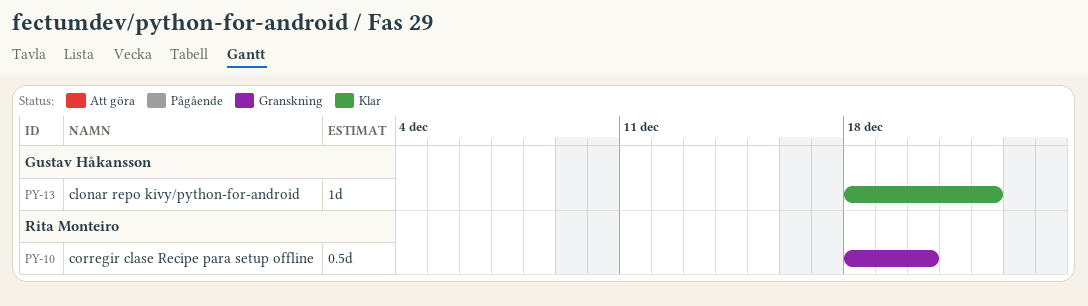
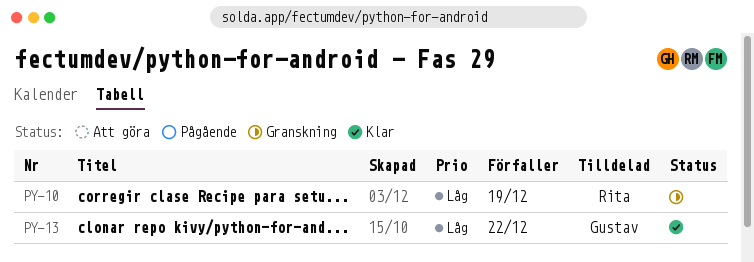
PY-10, due: Dec 20 -> Dec 19

